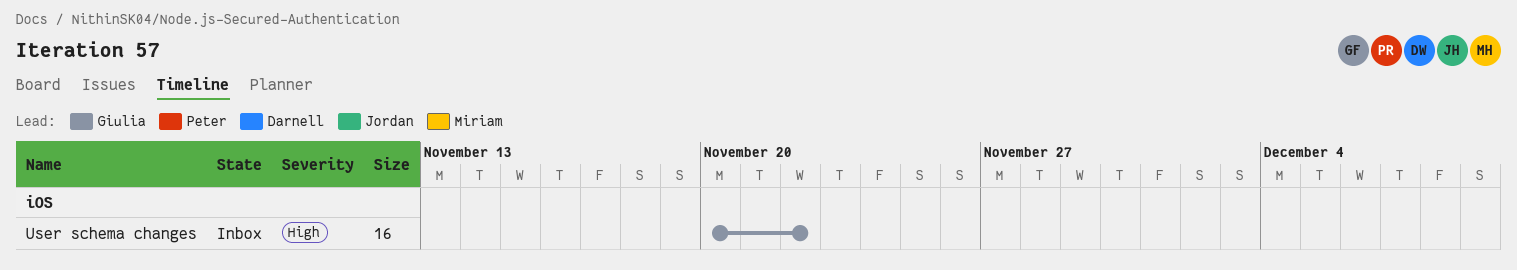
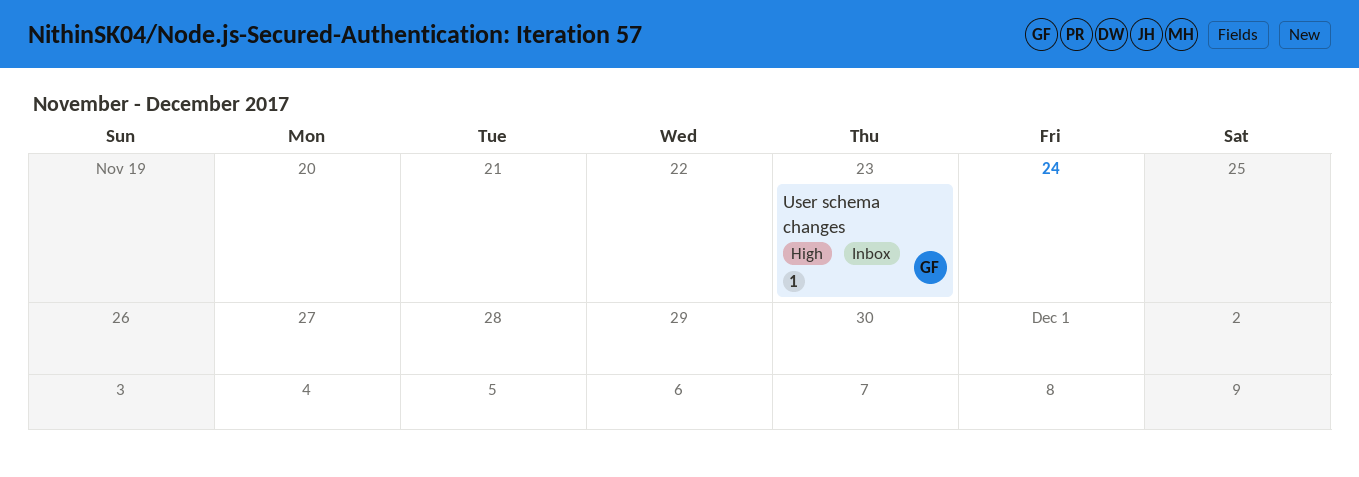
User schema changes, estimate: 16 -> 1
User schema changes, due: Nov 22 -> Nov 23

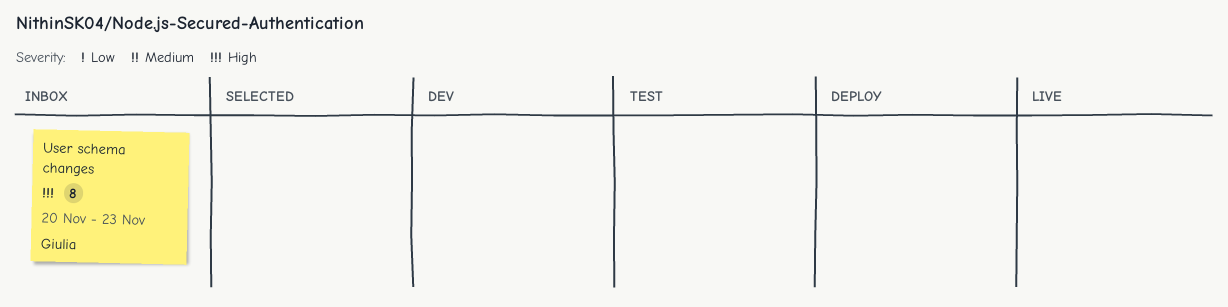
User schema changes, estimate: 1 -> 8

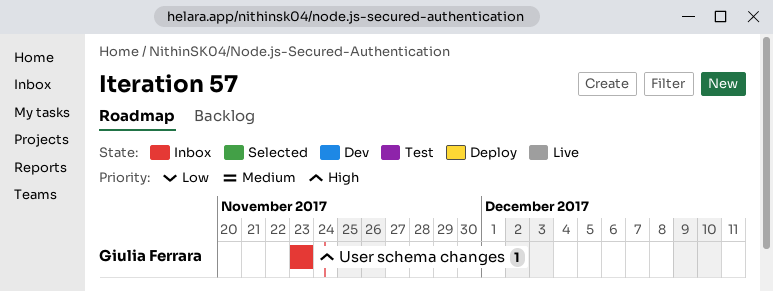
User schema changes, estimate: 8 -> 1
User schema changes, start: Nov 20 -> Nov 23

